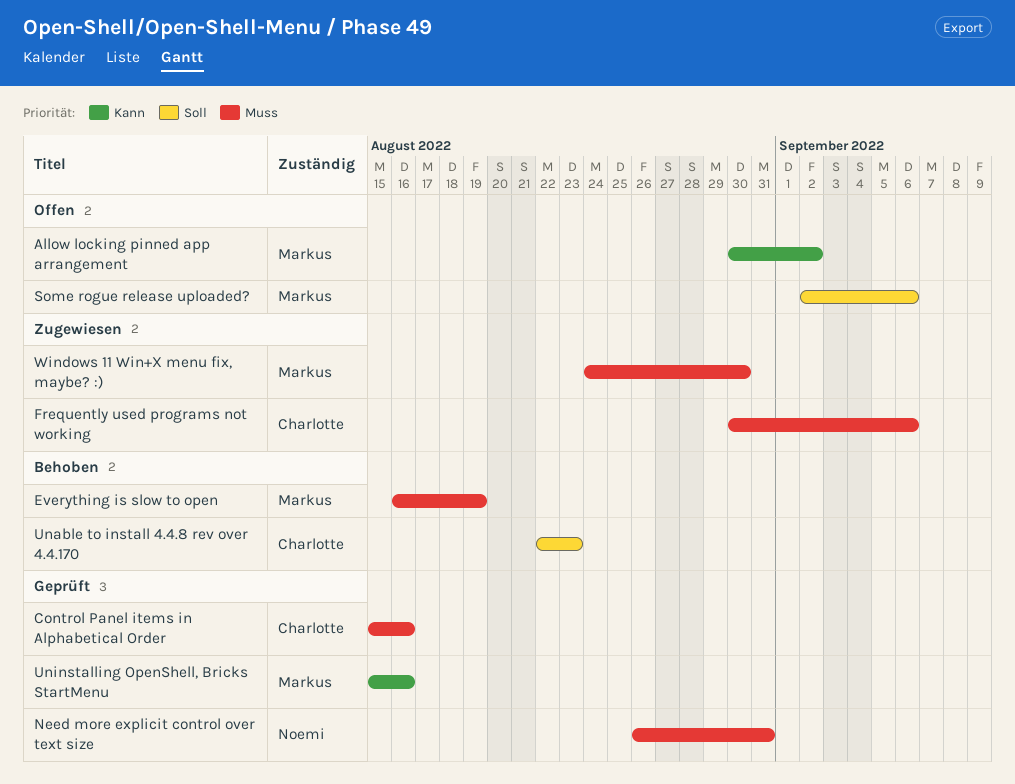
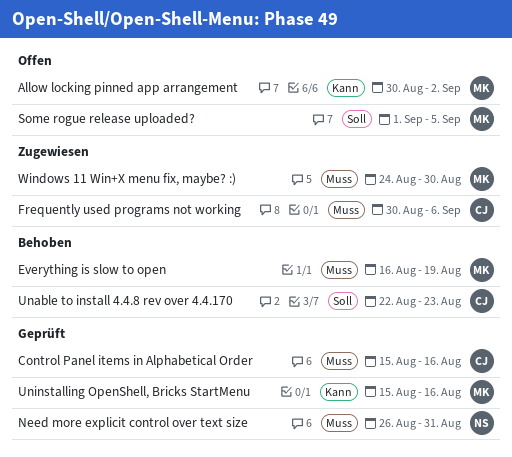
Some rogue release uploaded?, start: Sep 2 -> Sep 1
Some rogue release uploaded?, due: Sep 6 -> Sep 5

